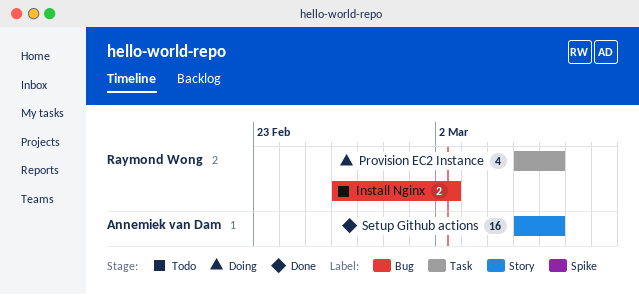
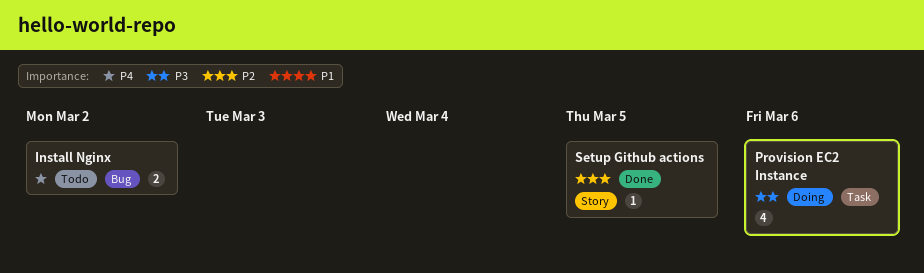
Setup Github actions, estimate: 16 -> 1
Setup Github actions, due: Mar 6 -> Mar 5

